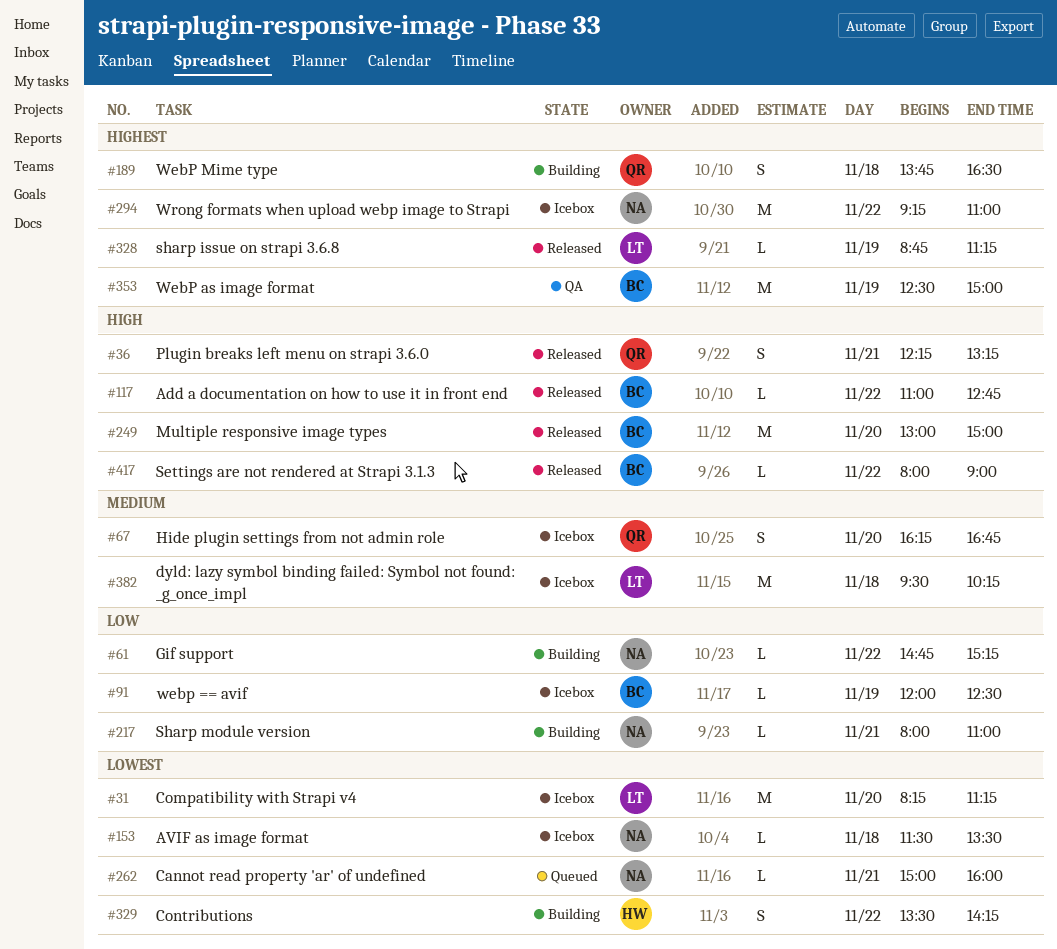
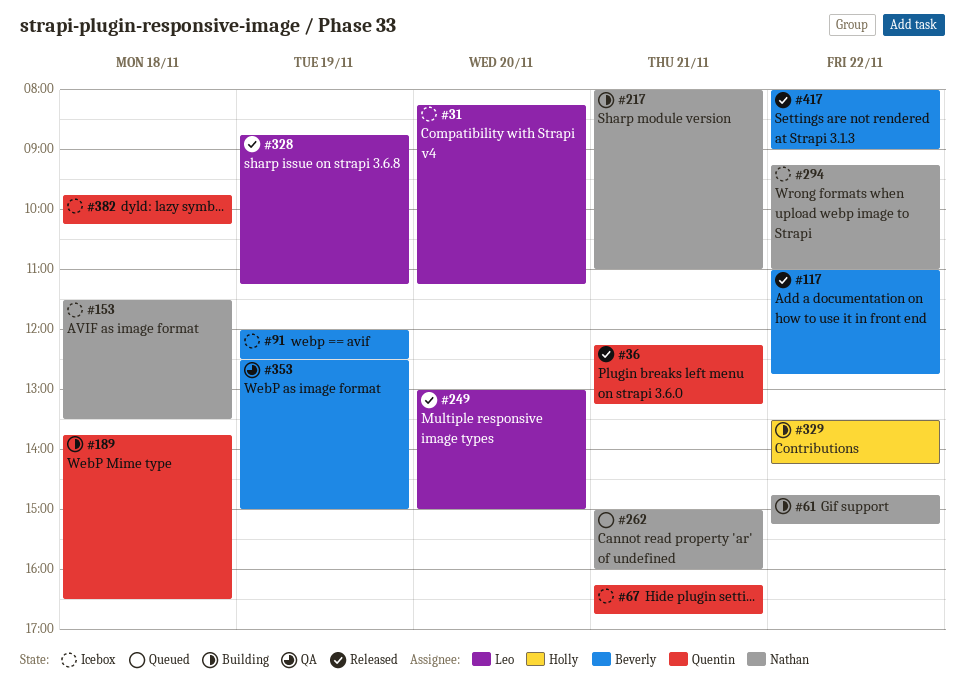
#67, day: Nov 20 -> Nov 21
#249, owner: Beverly -> Leo
#382, owner: Leo -> Quentin
#382, begins: 09:30 -> 09:45

